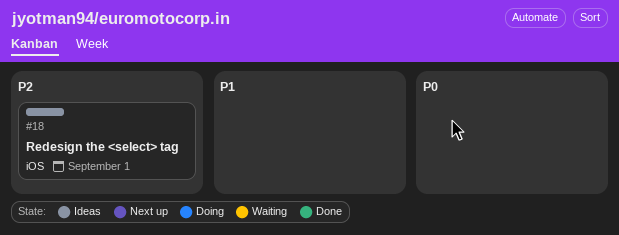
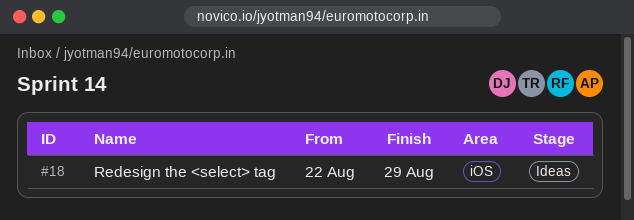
#18, due: Sep 1 -> Aug 29

